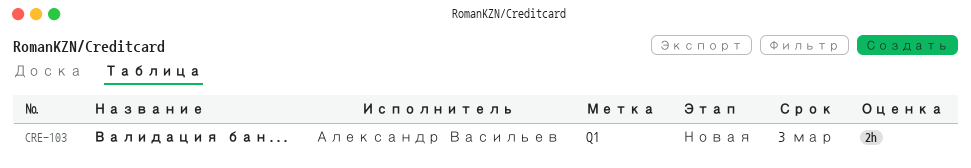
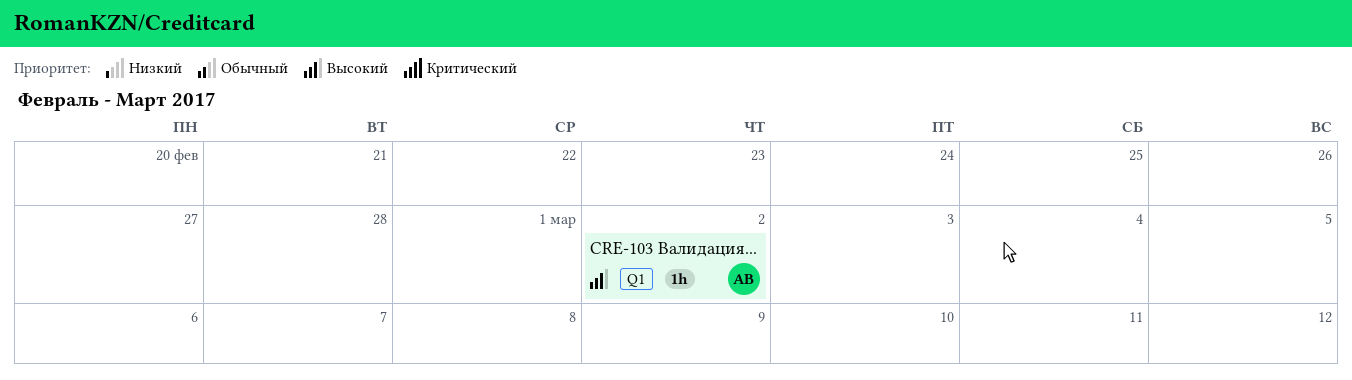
CRE-103, estimate: 2h -> 1h
CRE-103, due: Mar 3 -> Mar 2

